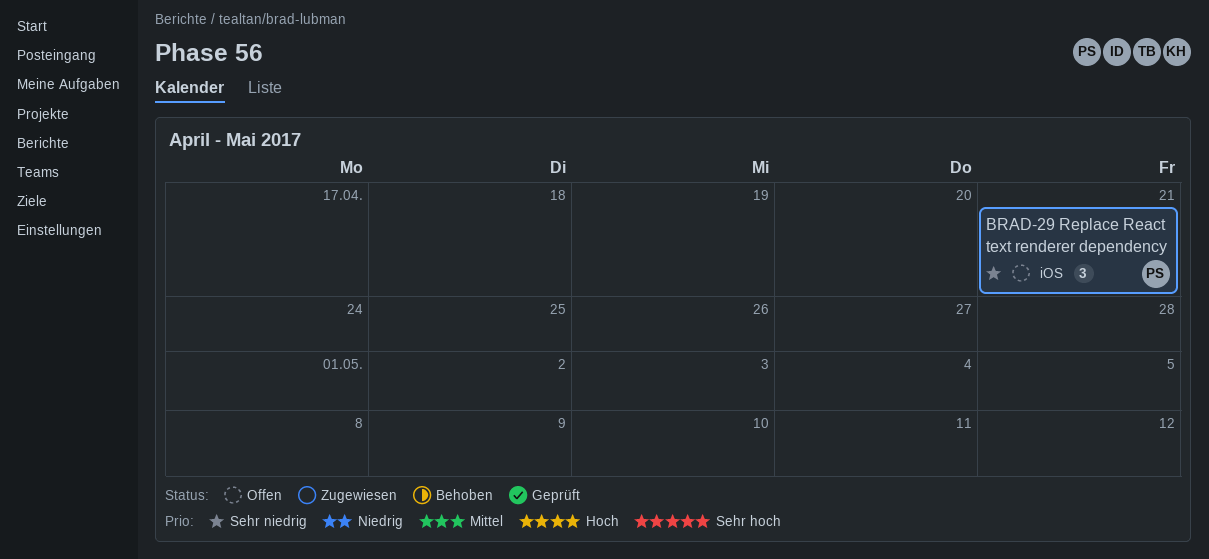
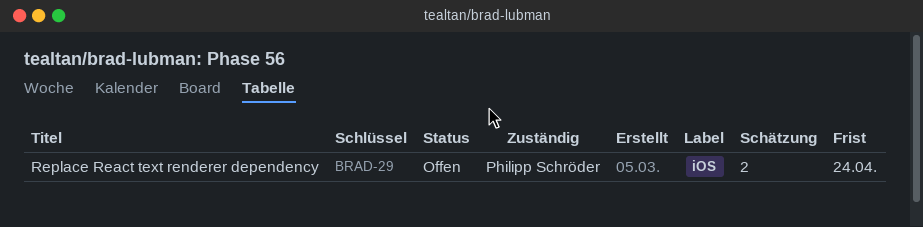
BRAD-29, estimate: 3 -> 2
BRAD-29, due: Apr 21 -> Apr 24

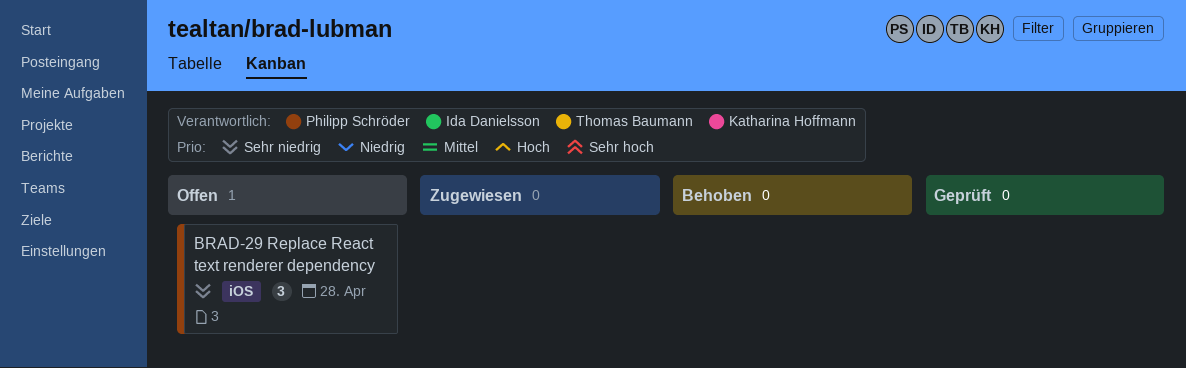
BRAD-29, estimate: 2 -> 3
BRAD-29, due: Apr 24 -> Apr 28

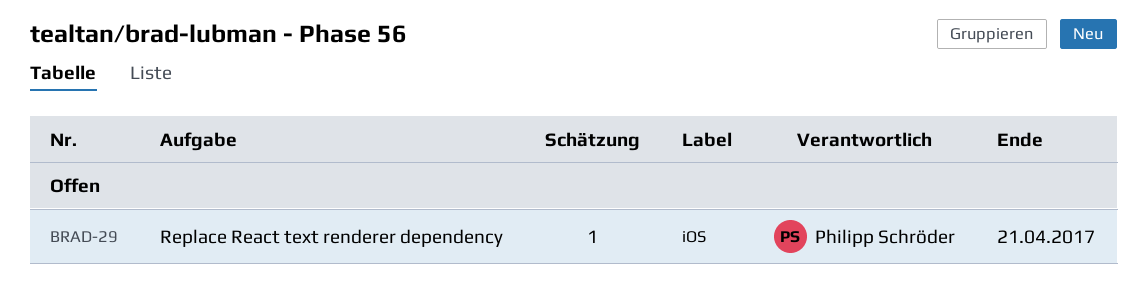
BRAD-29, estimate: 3 -> 1
BRAD-29, due: Apr 28 -> Apr 21

